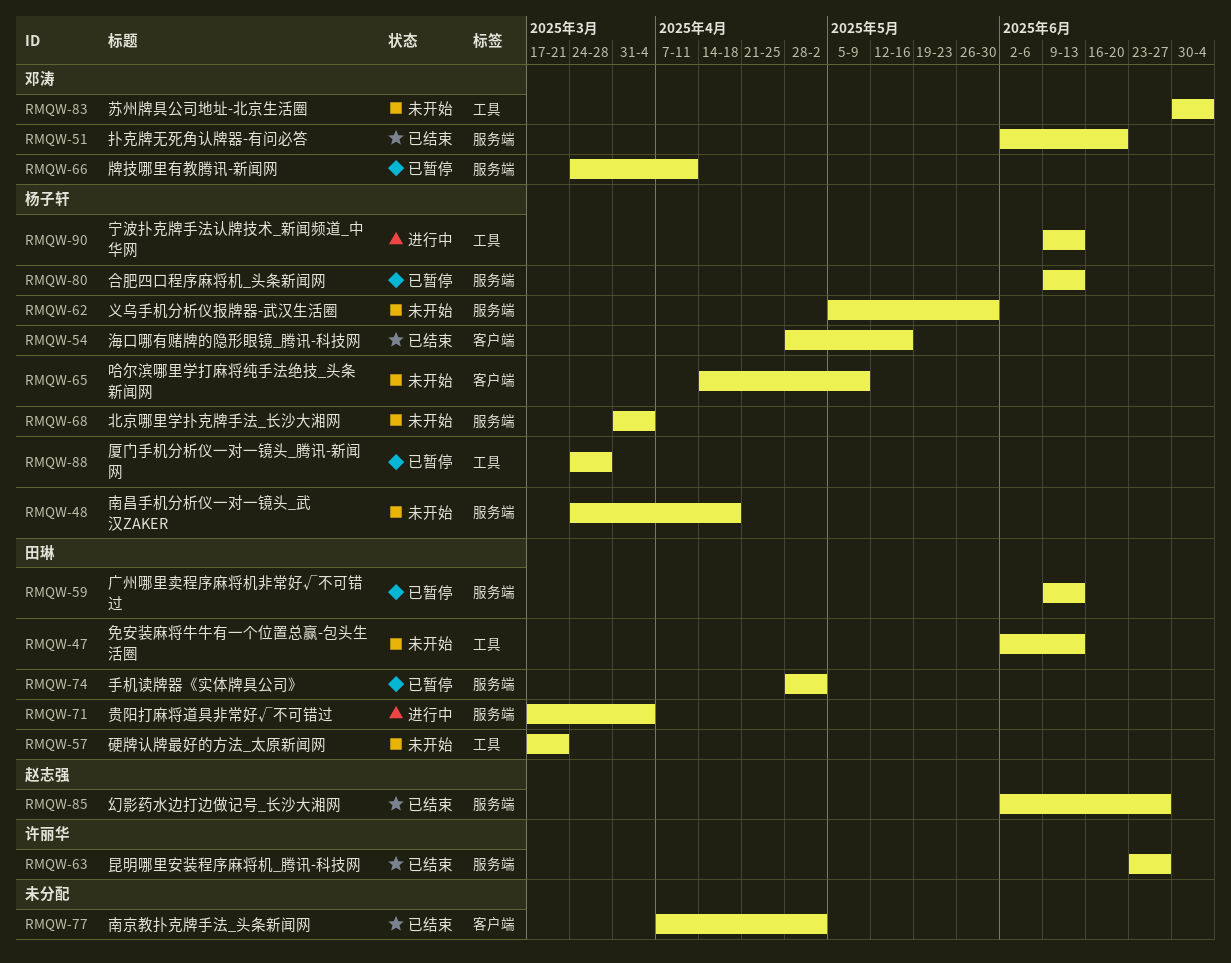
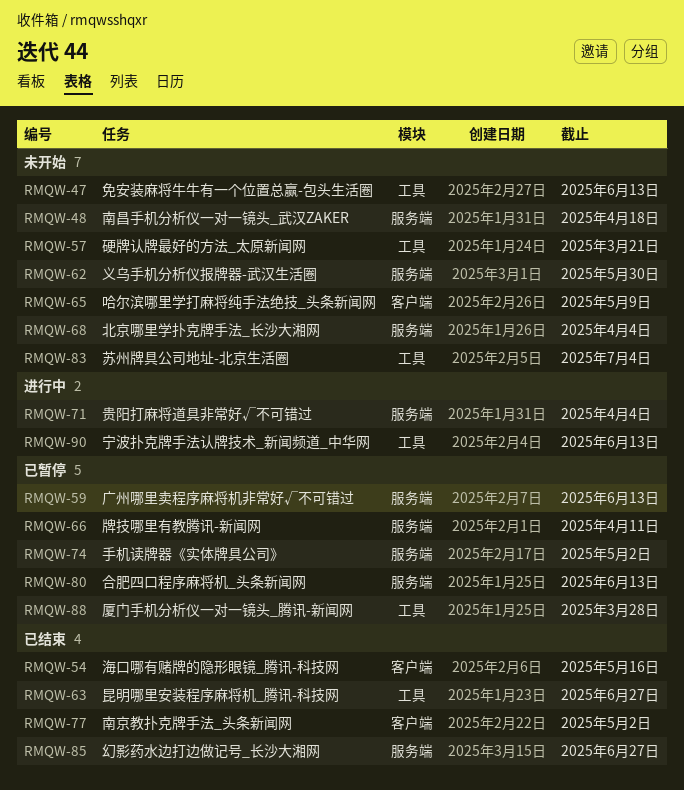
RMQW-51: present -> none
RMQW-63, label: 服务端 -> 工具

